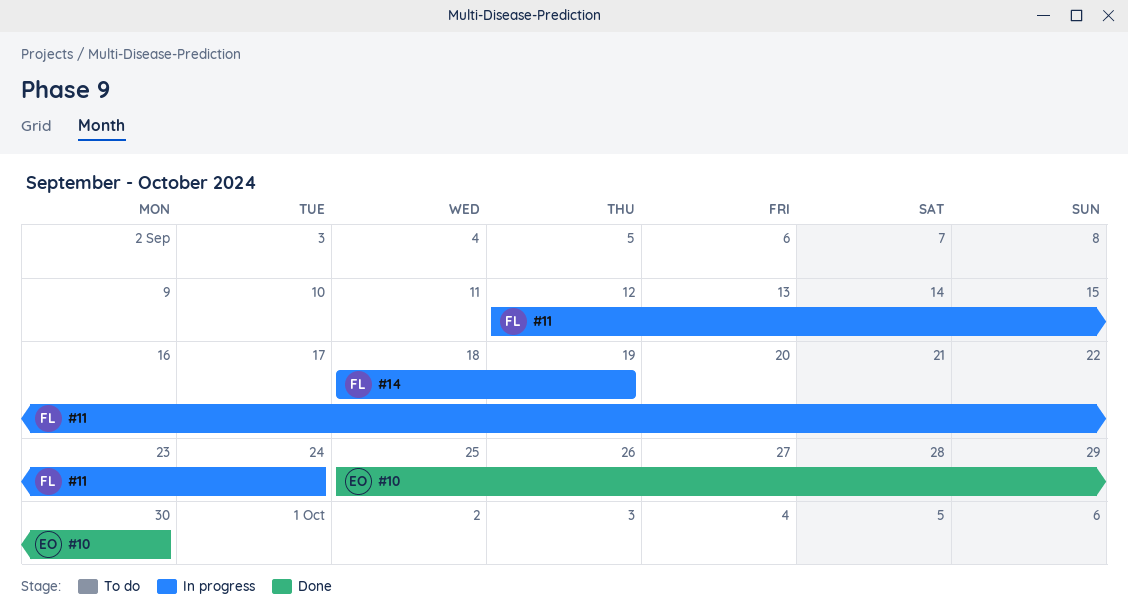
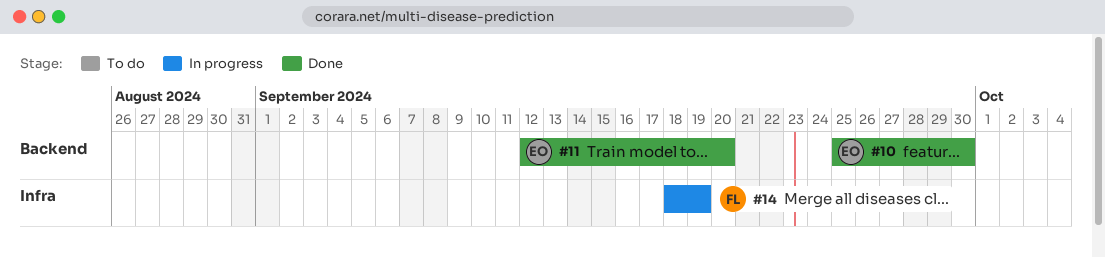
#11, status: In progress -> Done
#11, owner: FL -> EO
#11, due: Sep 24 -> Sep 20

